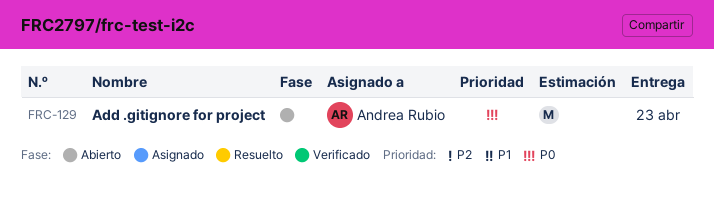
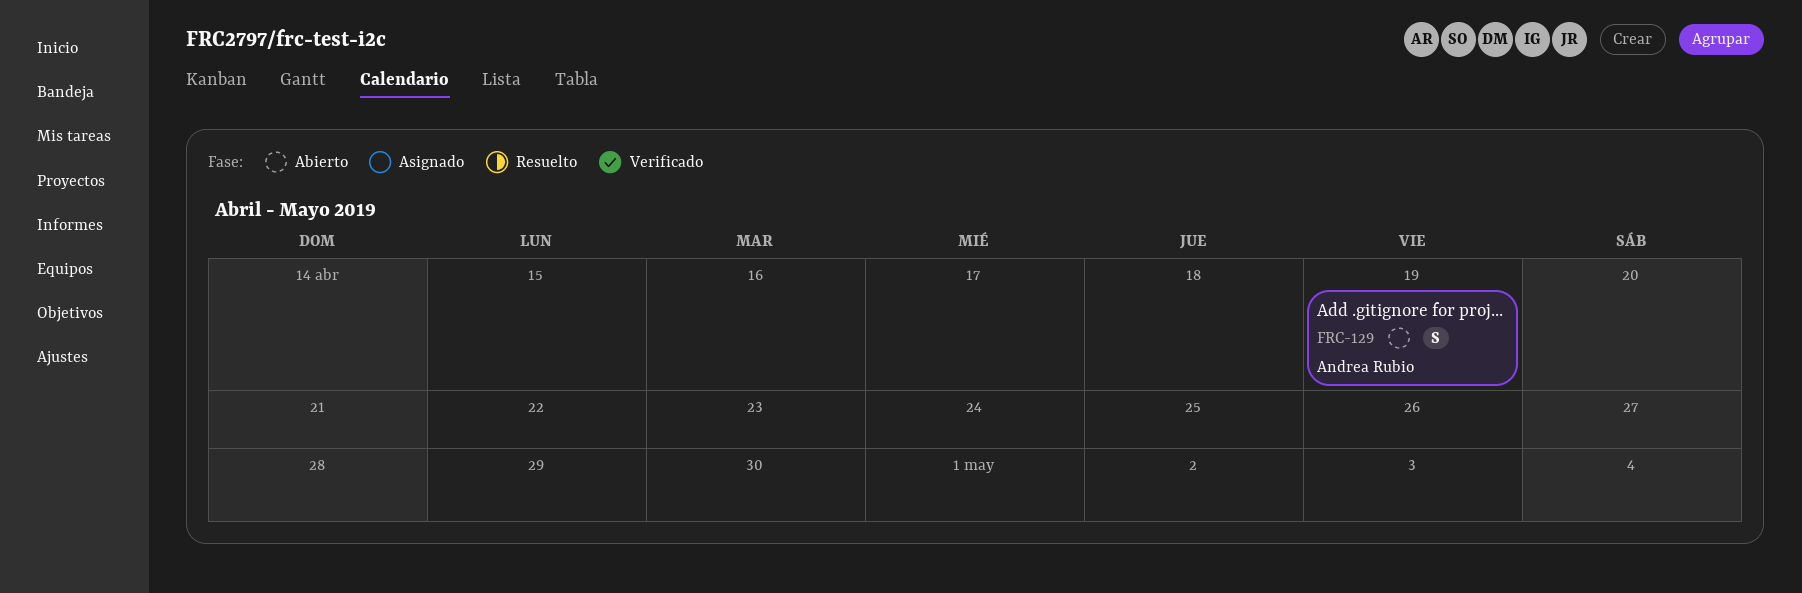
FRC-129, estimate: M -> S
FRC-129, due: Apr 23 -> Apr 19

